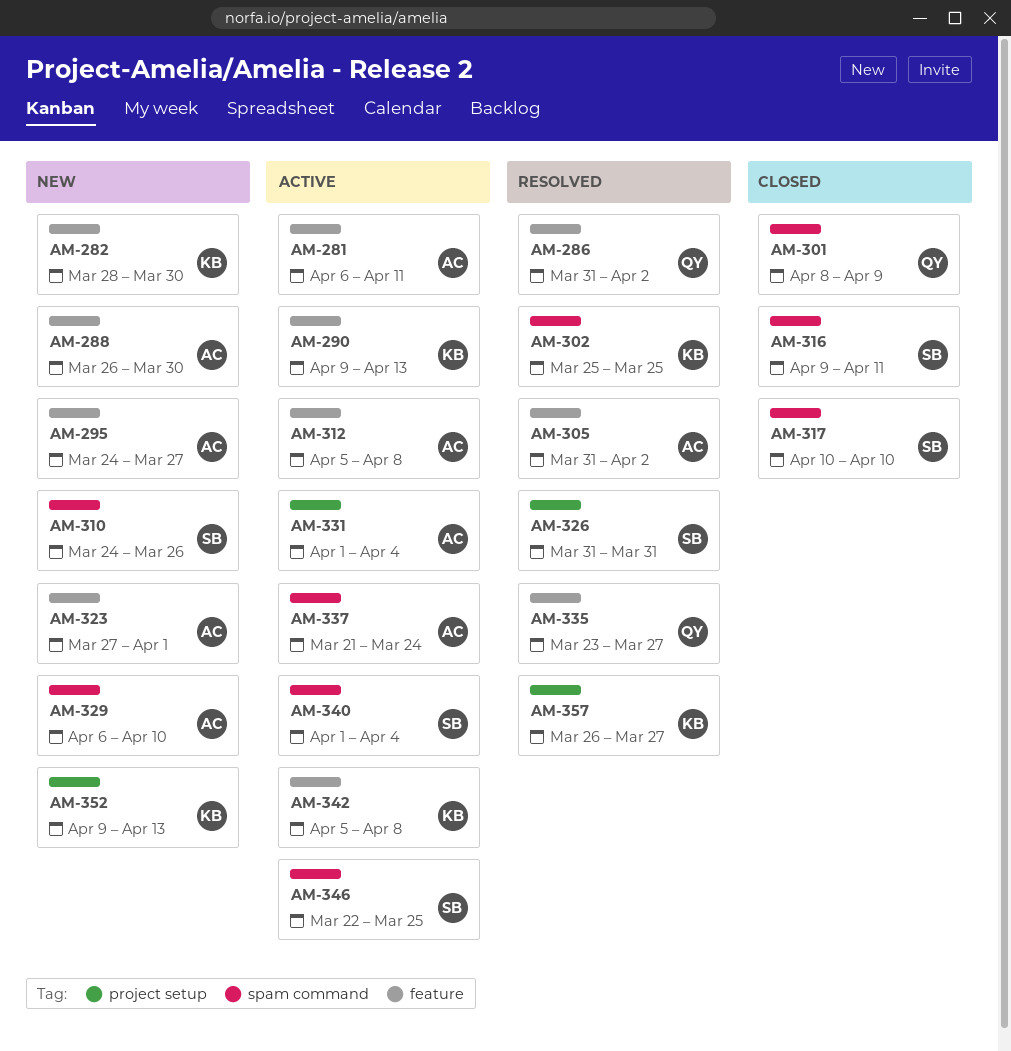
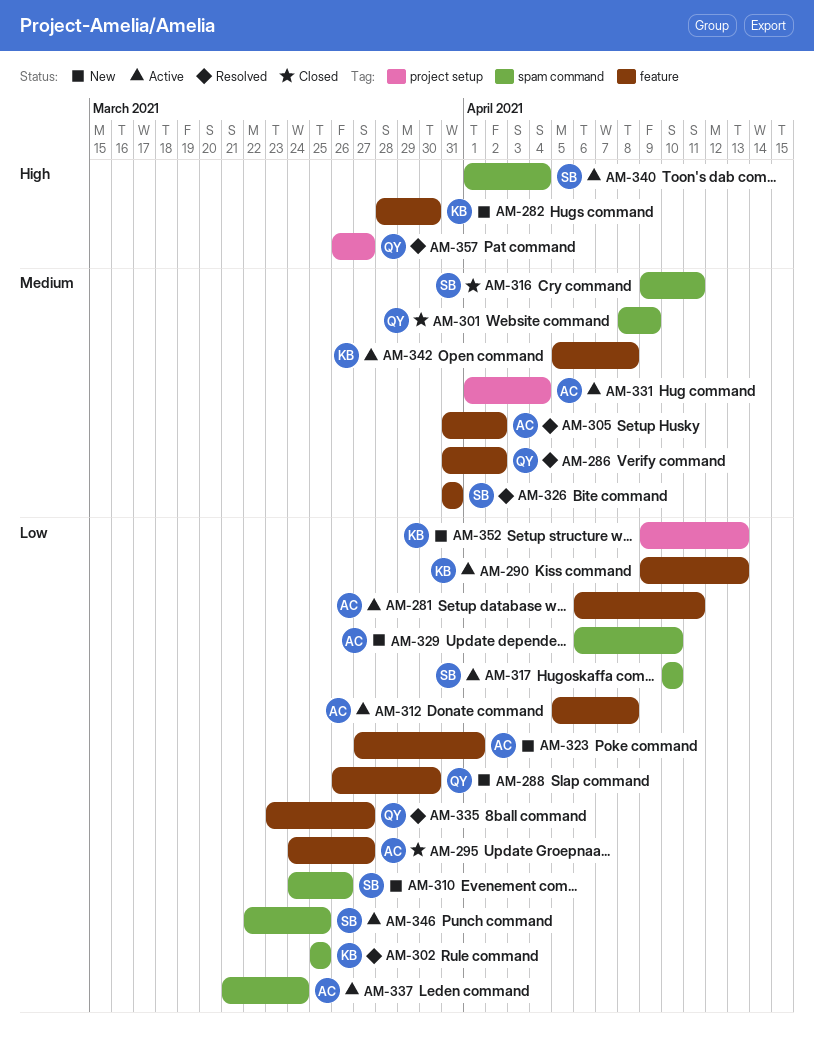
AM-288, owner: AC -> QY
AM-295, status: New -> Closed
AM-317, status: Closed -> Active
AM-326, label: project setup -> feature
AM-357, owner: KB -> QY

